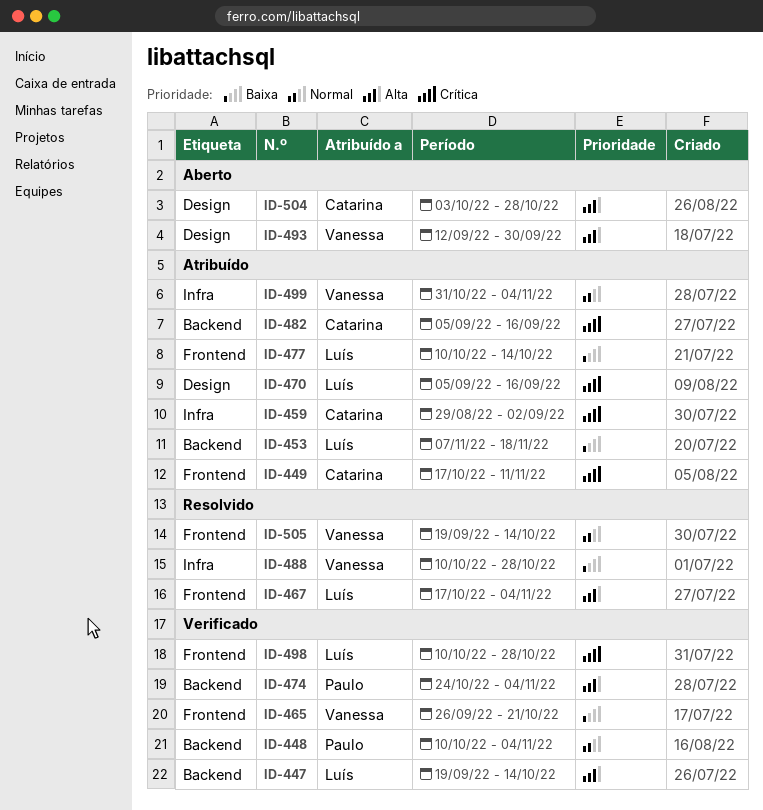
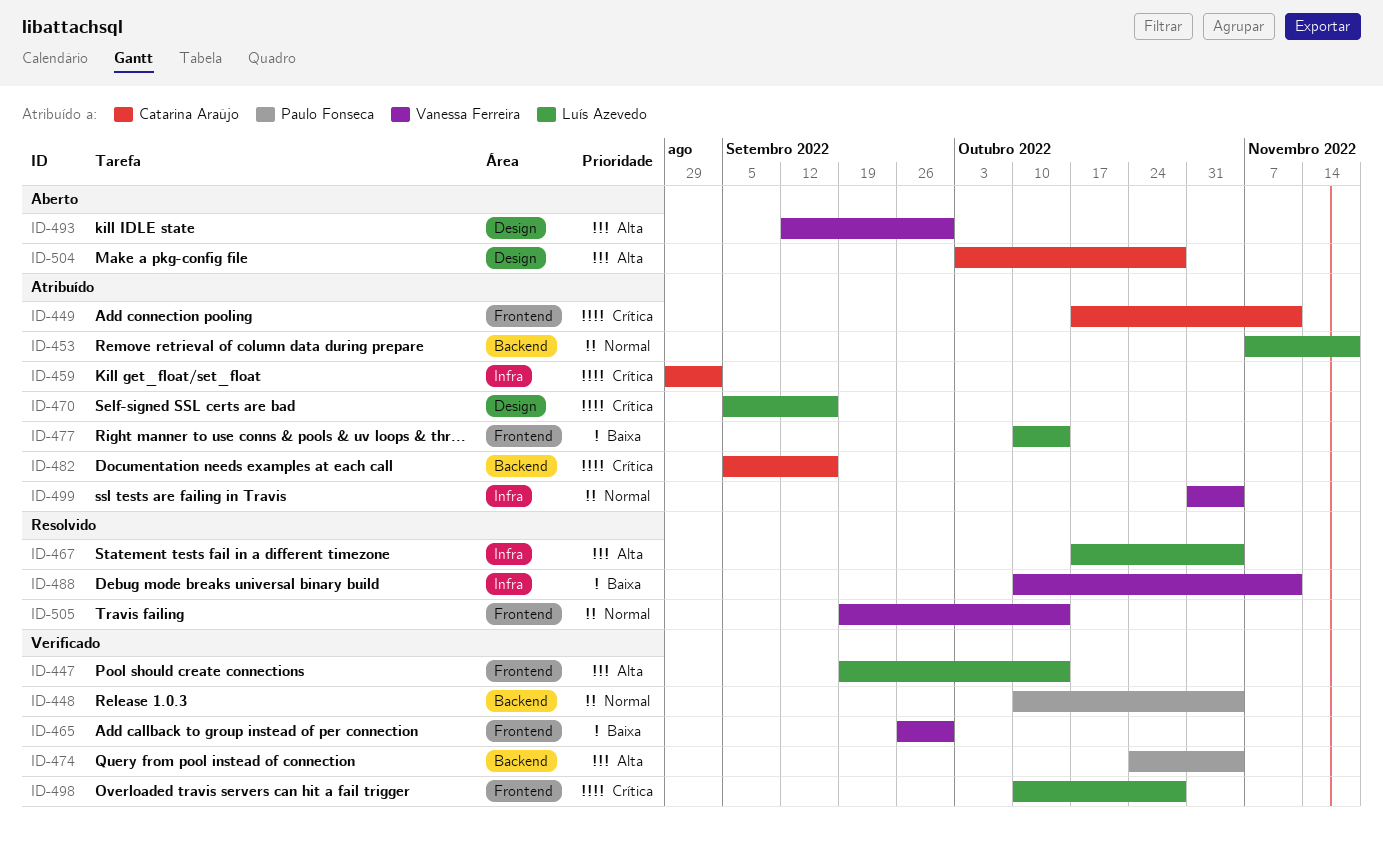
ID-447, label: Backend -> Frontend
ID-453, priority: Baixa -> Normal
ID-465, due: Oct 21 -> Sep 30
ID-467, label: Frontend -> Infra
ID-488, due: Oct 28 -> Nov 11

